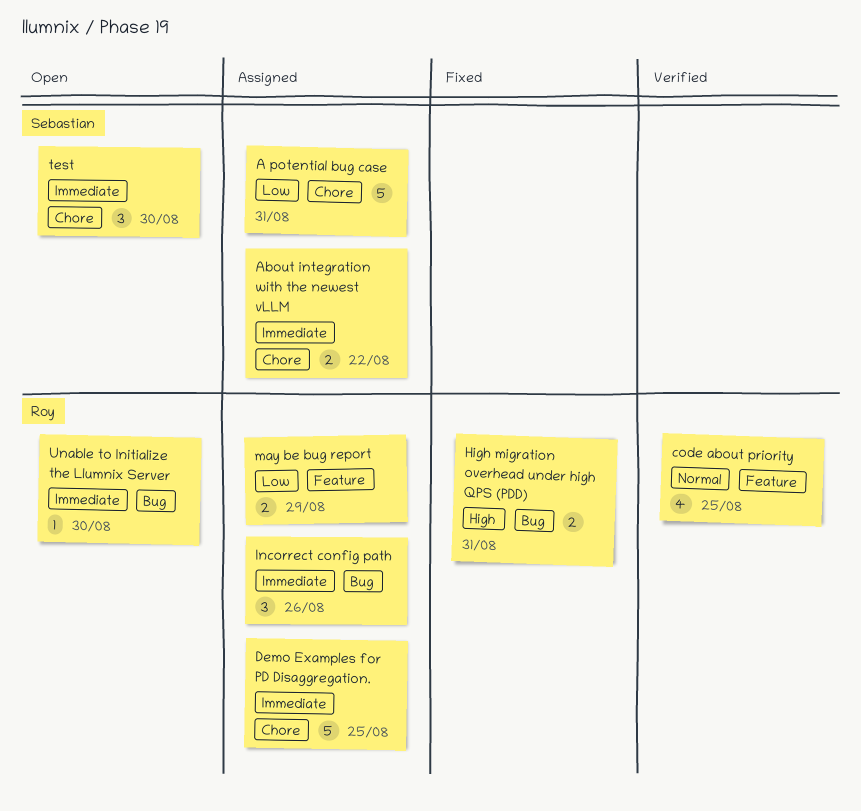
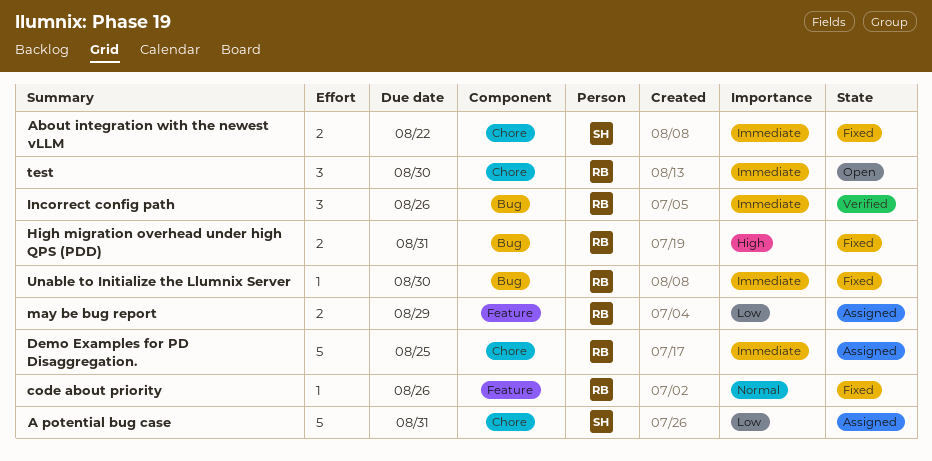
About integration with the newest vLLM, status: Assigned -> Fixed
code about priority, status: Verified -> Fixed
code about priority, estimate: 4 -> 1
code about priority, due: Aug 25 -> Aug 26
Incorrect config path, status: Assigned -> Verified
test, owner: Sebastian -> Roy
Unable to Initialize the Llumnix Server, status: Open -> Fixed

